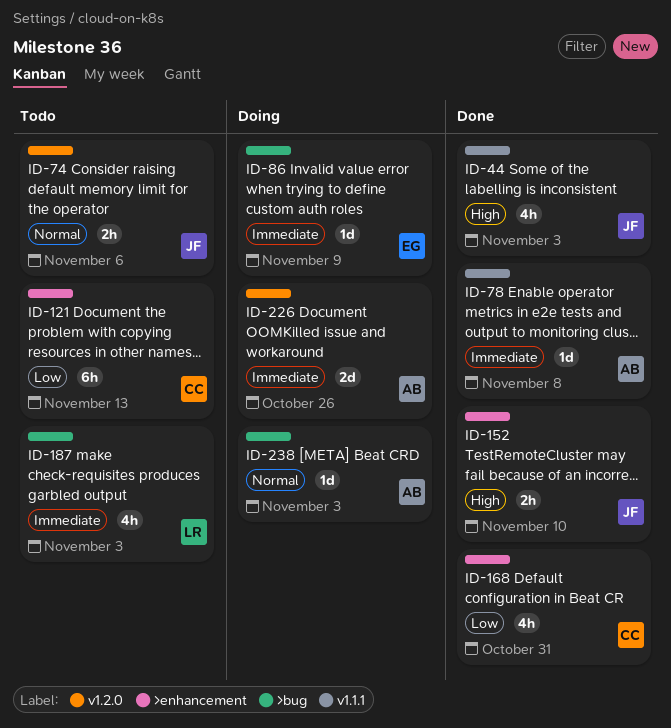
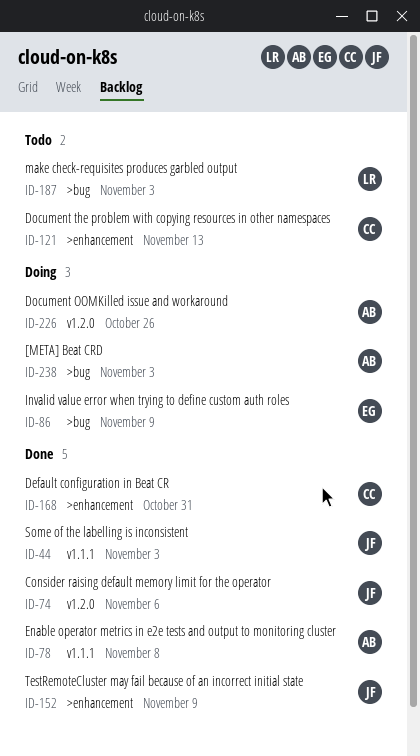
ID-74, status: Todo -> Done
ID-152, due: Nov 10 -> Nov 9

